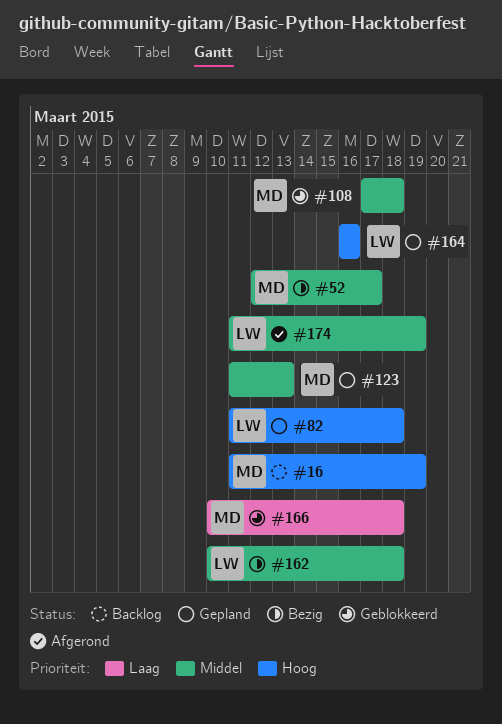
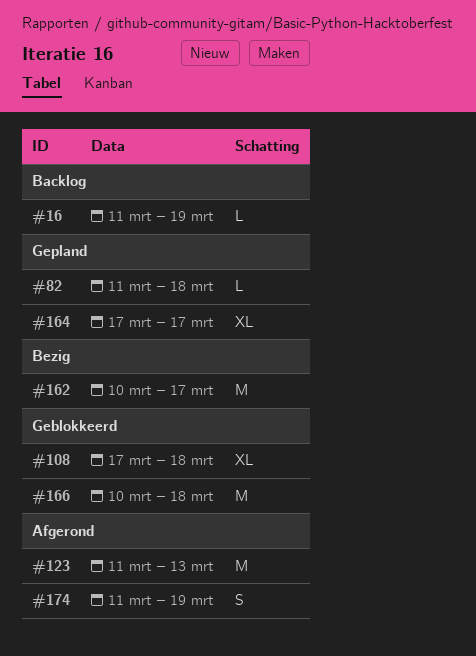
#52: present -> none
#123, status: Gepland -> Afgerond
#162, due: Mar 18 -> Mar 17
#164, start: Mar 16 -> Mar 17
#164, due: Mar 16 -> Mar 17

